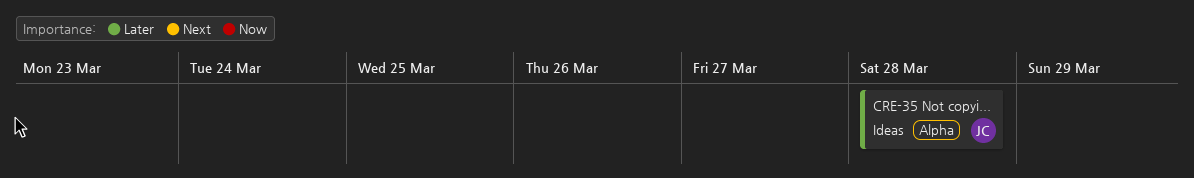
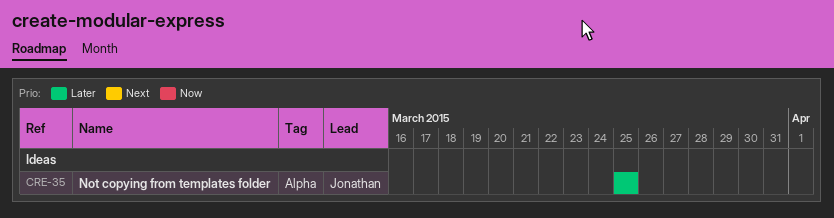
CRE-35, due: Mar 28 -> Mar 25

